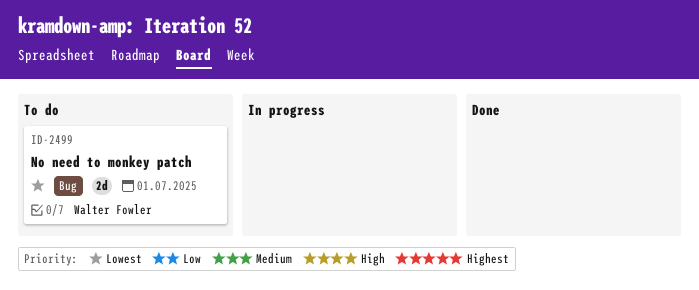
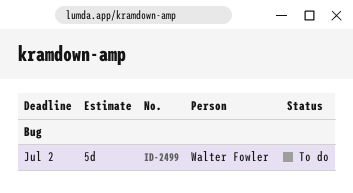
ID-2499, estimate: 2d -> 5d
ID-2499, due: Jul 1 -> Jul 2

